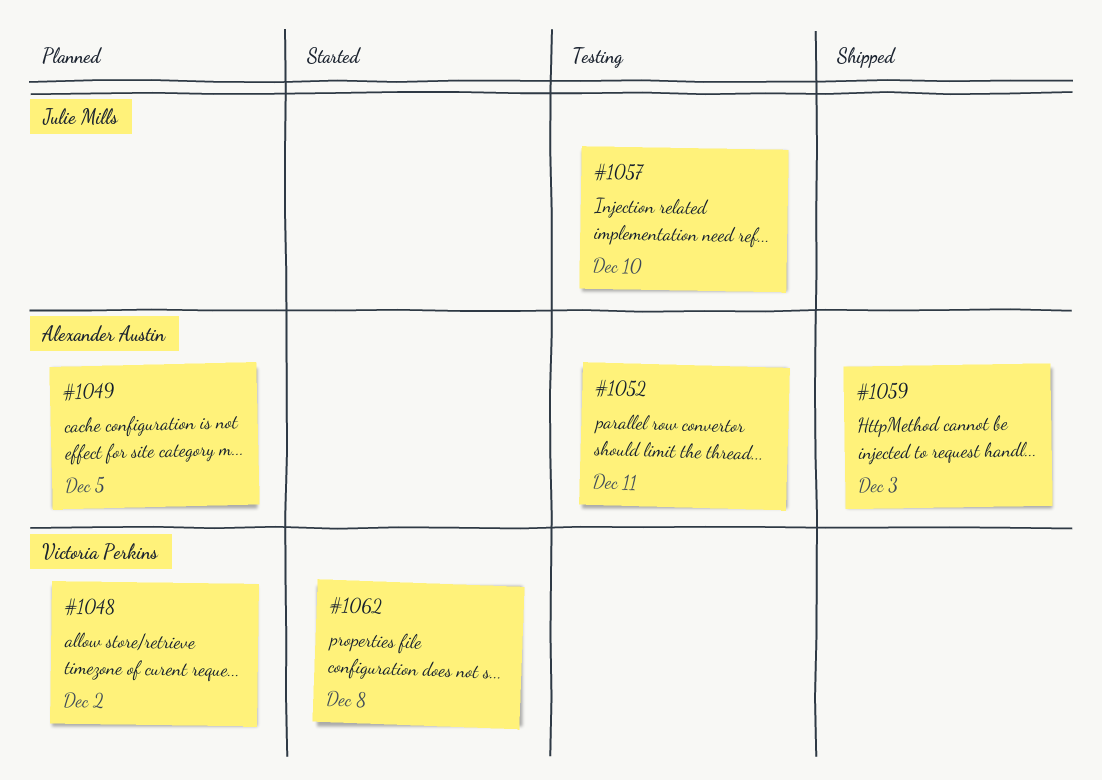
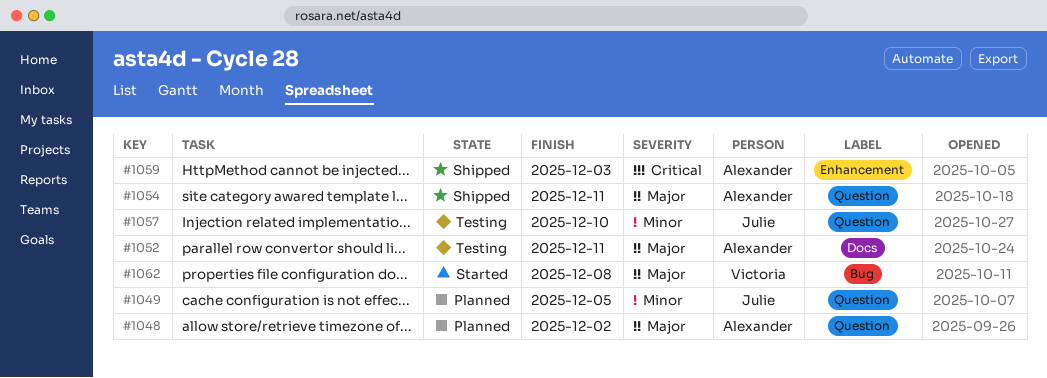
#1048, owner: Victoria Perkins -> Alexander Austin
#1049, owner: Alexander Austin -> Julie Mills
#1054: none -> present

